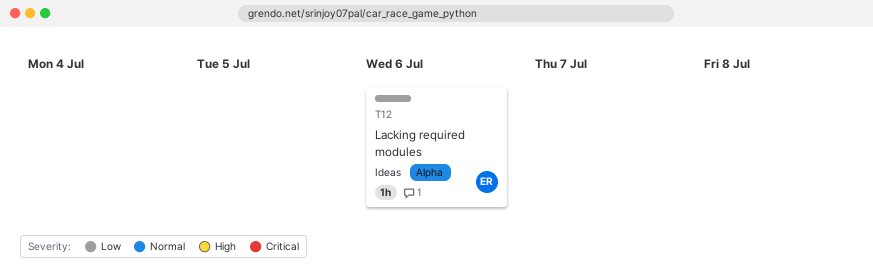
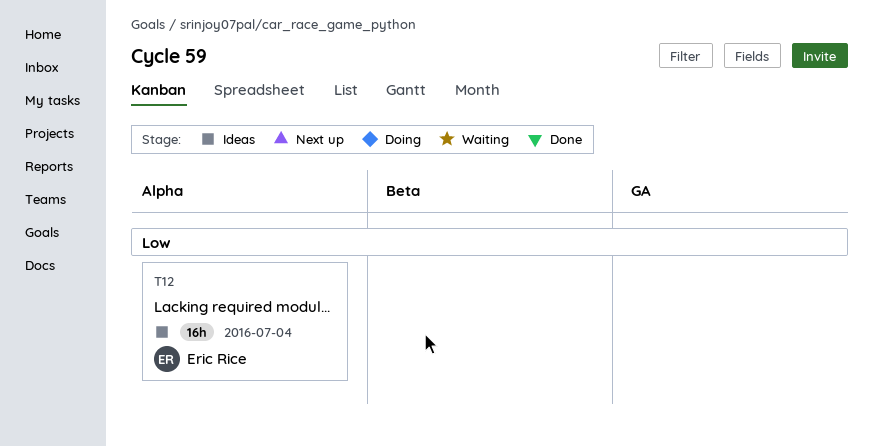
T12, estimate: 1h -> 16h
T12, due: Jul 6 -> Jul 4

